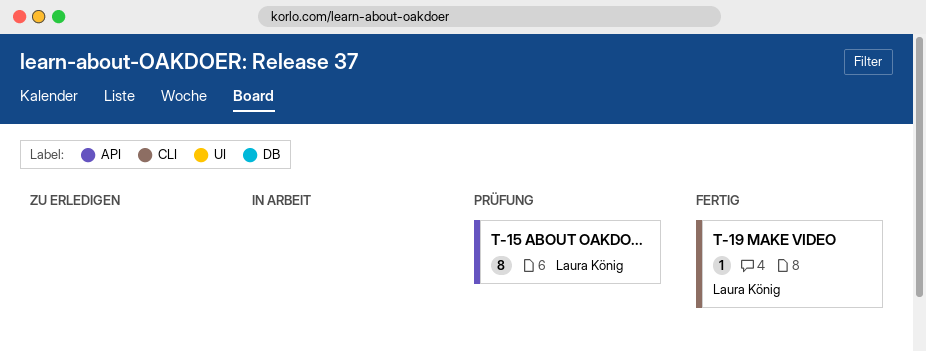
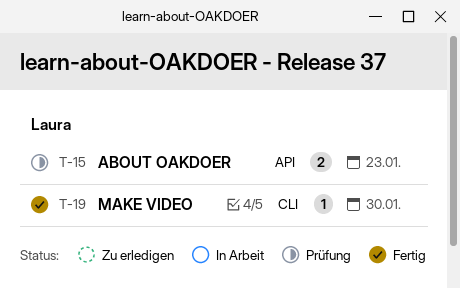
T-15, estimate: 8 -> 2

